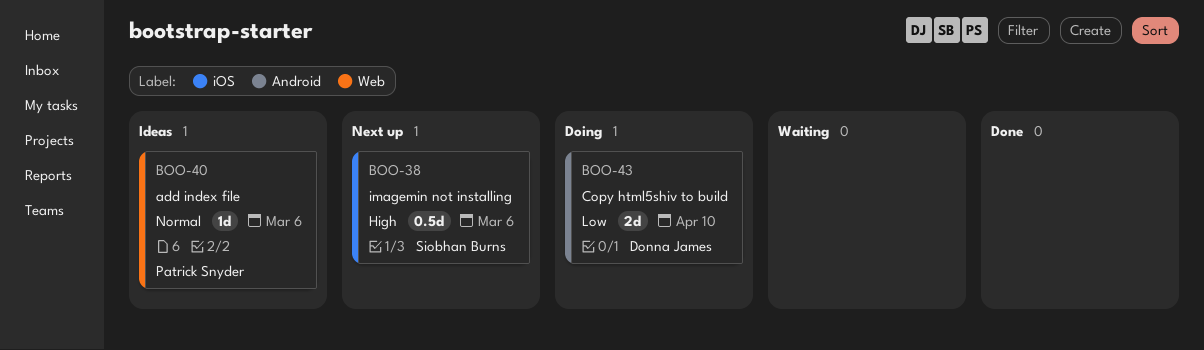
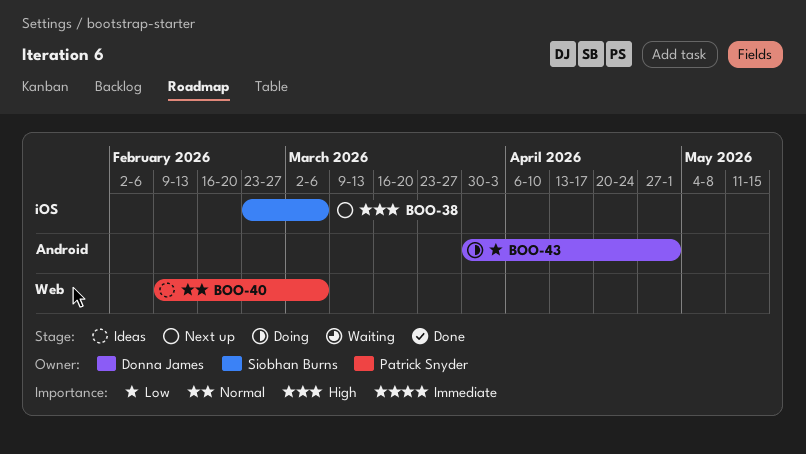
BOO-43, due: Apr 10 -> May 1

